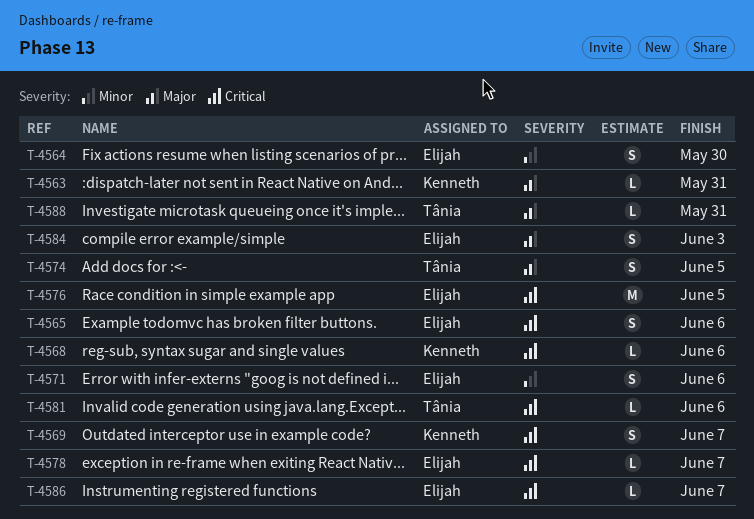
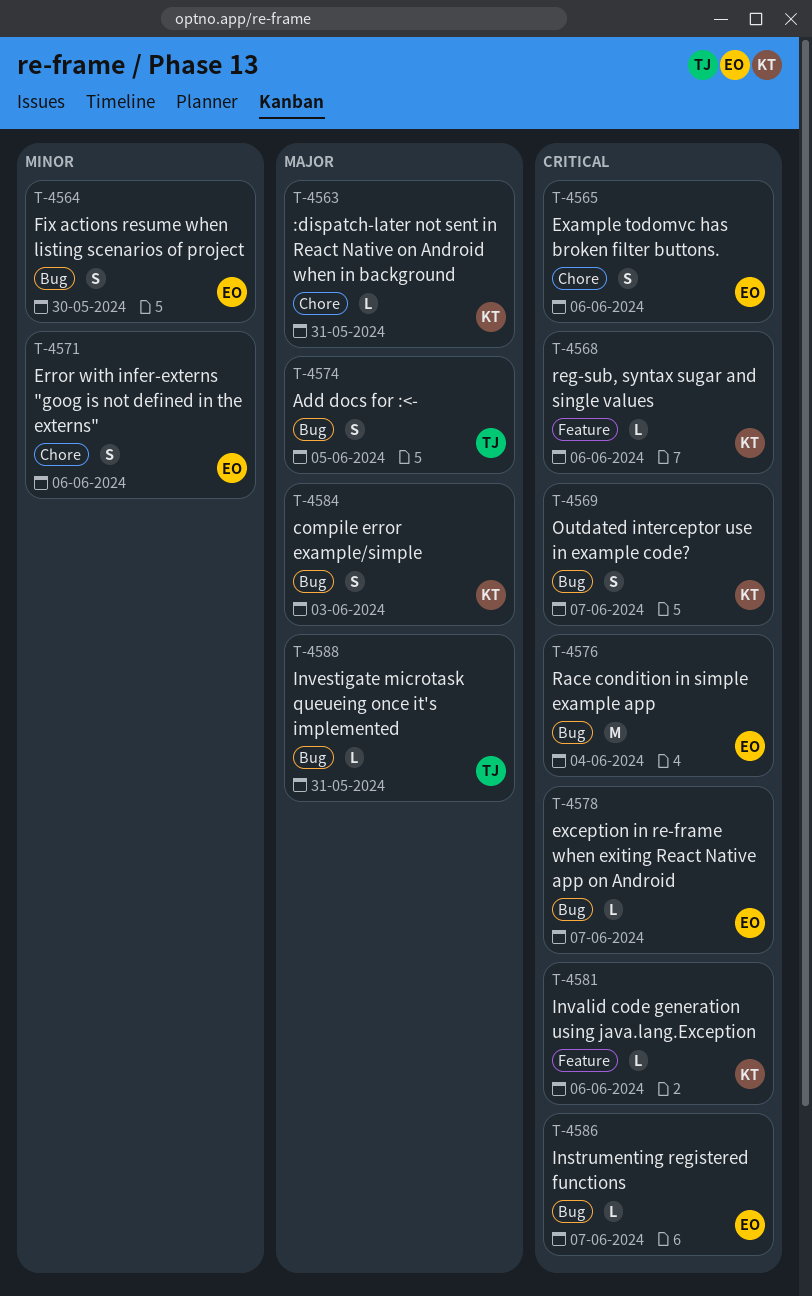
T-4576, due: Jun 5 -> Jun 4
T-4581, owner: Tânia -> Kenneth
T-4584, owner: Elijah -> Kenneth

